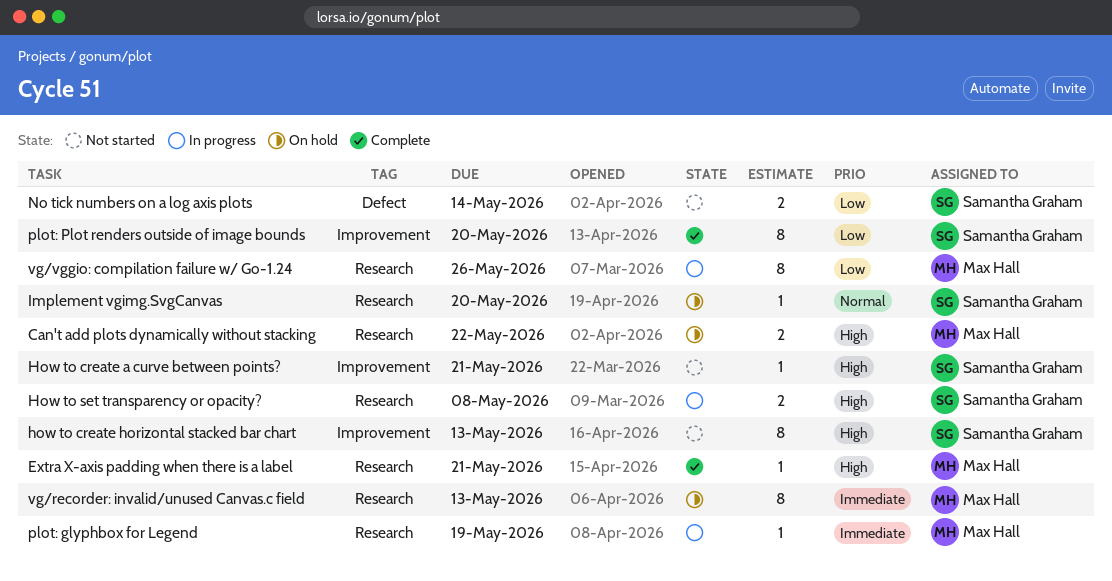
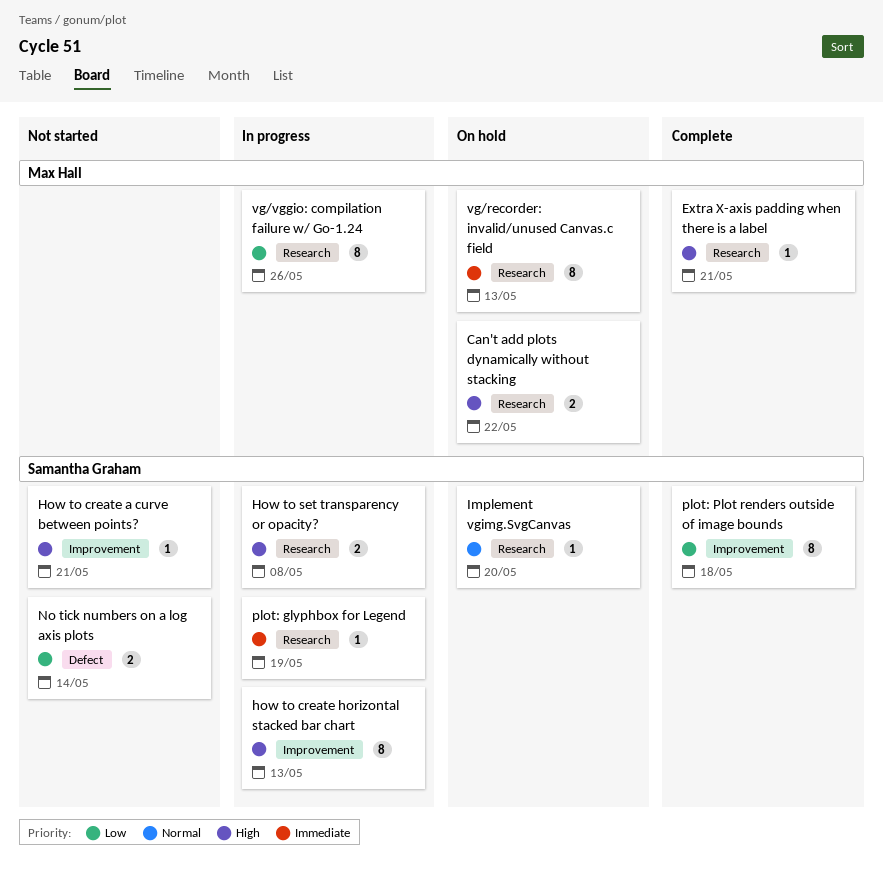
how to create horizontal stacked bar chart, status: Not started -> In progress
plot: glyphbox for Legend, owner: Max Hall -> Samantha Graham
plot: Plot renders outside of image bounds, due: May 20 -> May 18

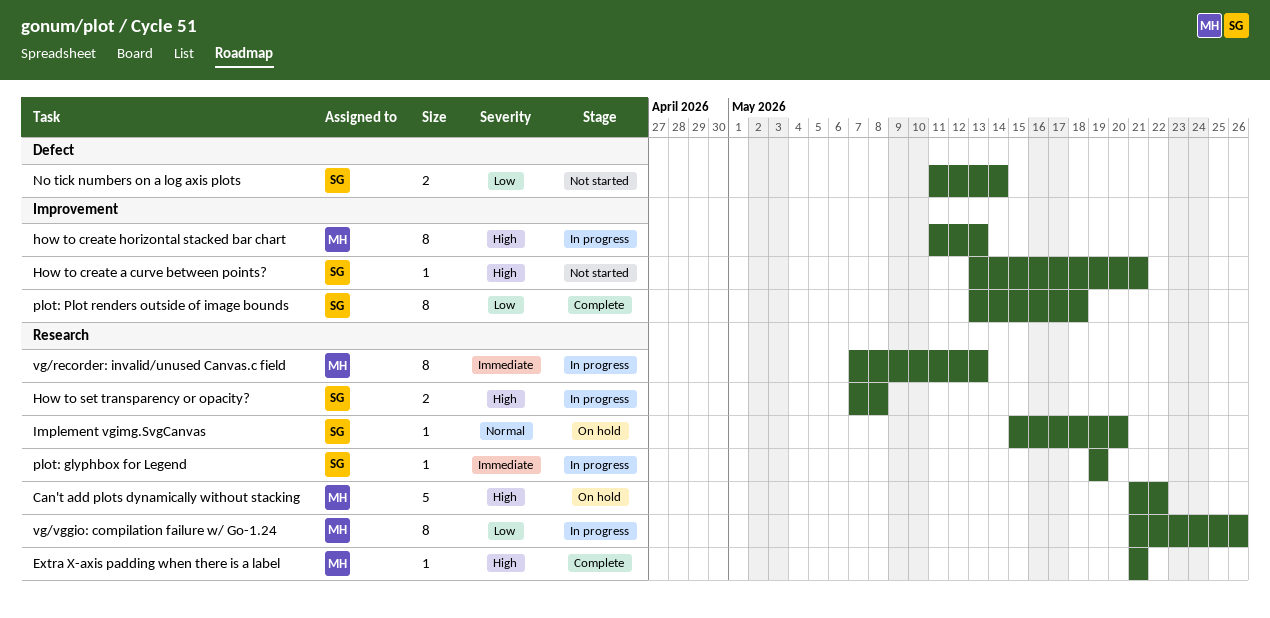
Can't add plots dynamically without stacking, estimate: 2 -> 5
how to create horizontal stacked bar chart, owner: Samantha Graham -> Max Hall
vg/recorder: invalid/unused Canvas.c field, status: On hold -> In progress

